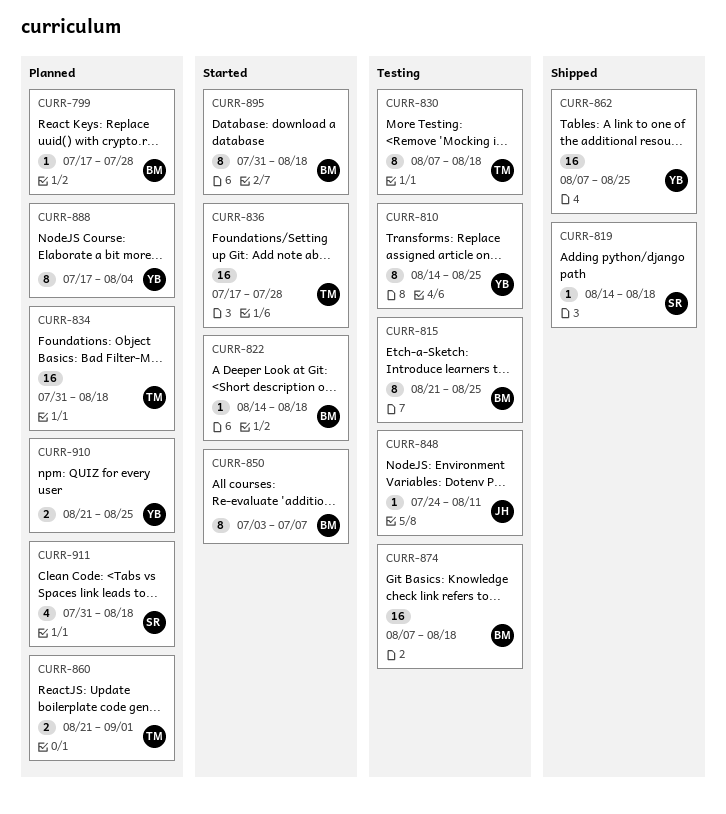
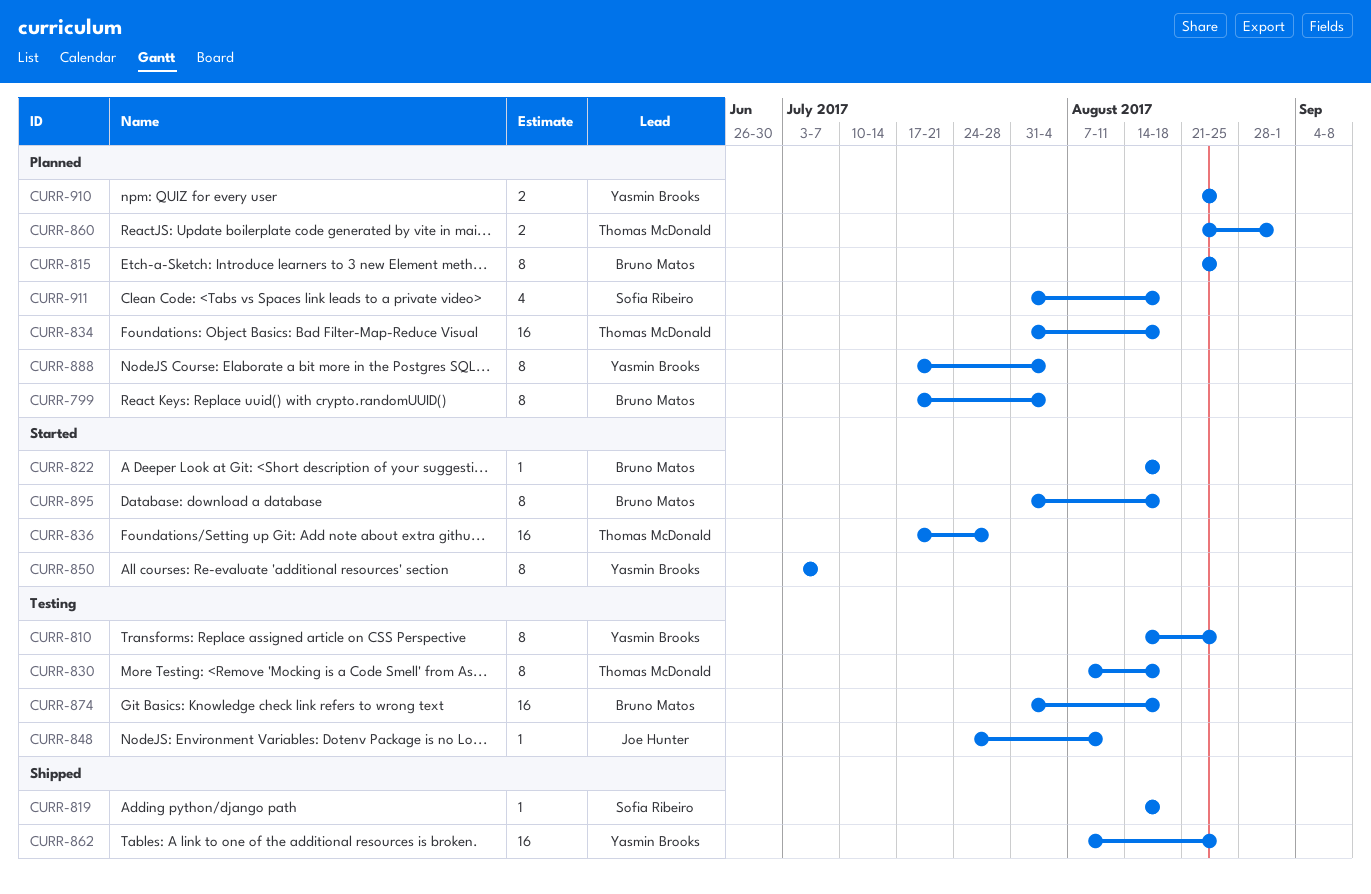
CURR-799, estimate: 1 -> 8
CURR-799, due: Jul 28 -> Aug 4
CURR-815, status: Testing -> Planned
CURR-850, owner: Bruno Matos -> Yasmin Brooks
CURR-874, start: Aug 7 -> Jul 31

